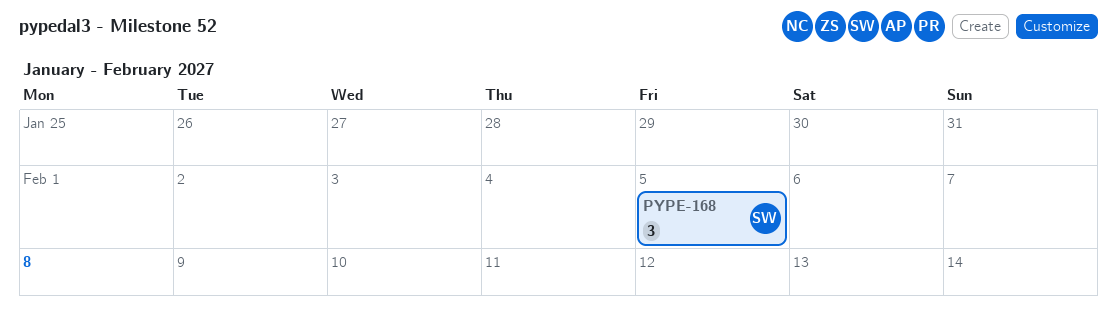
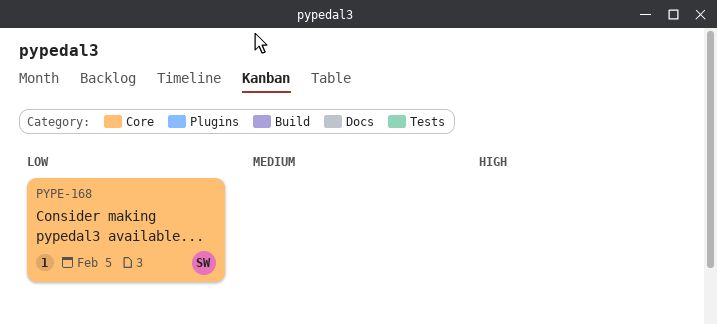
PYPE-168, estimate: 3 -> 1

